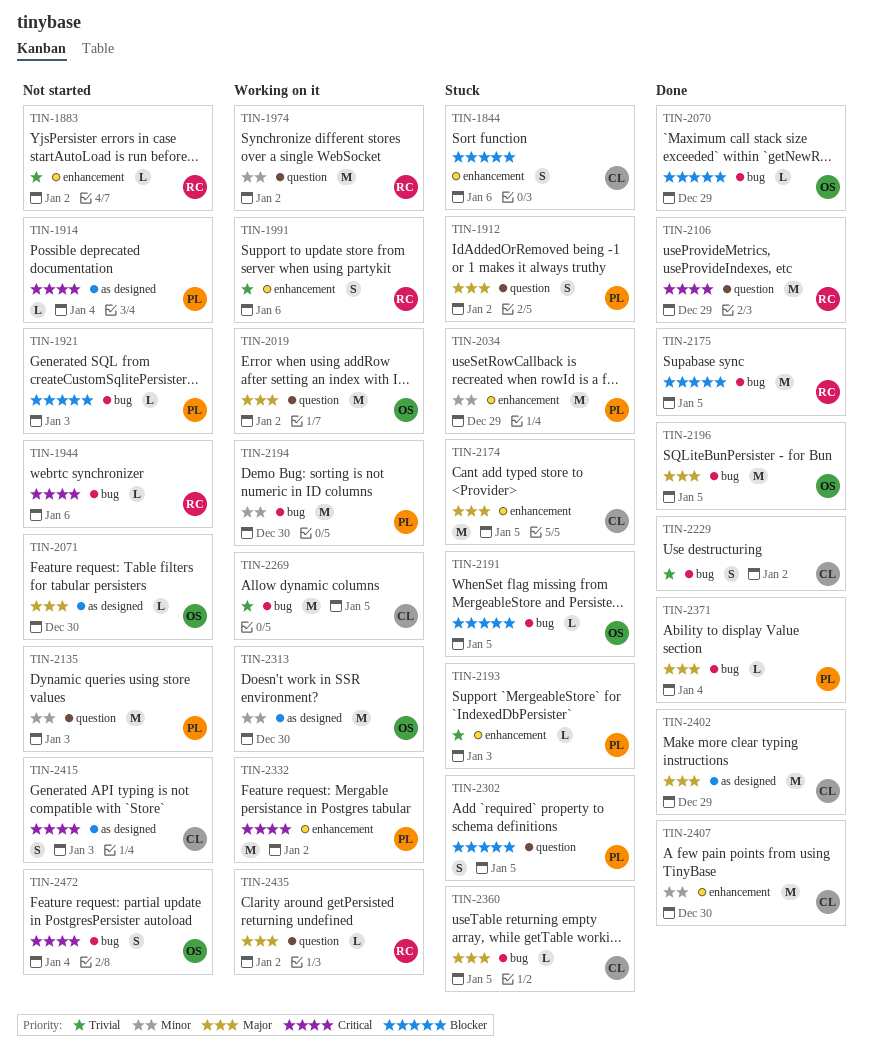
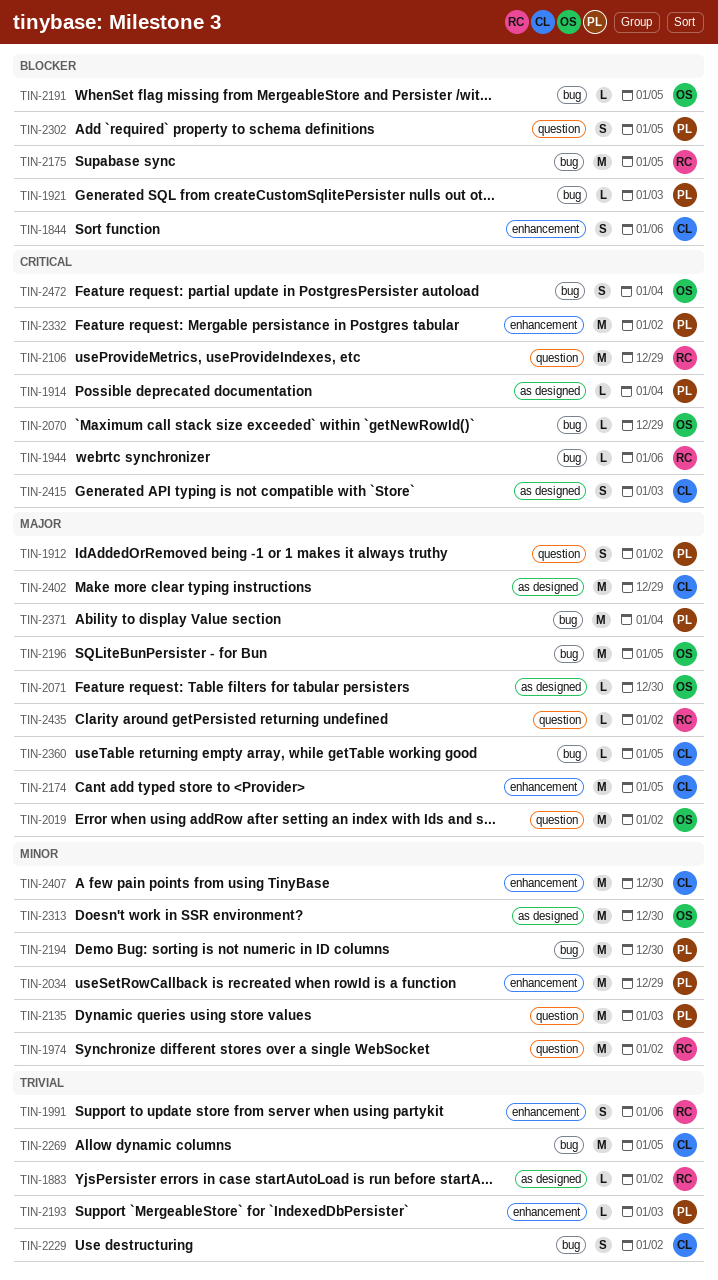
TIN-1883, label: enhancement -> as designed
TIN-2070, priority: Blocker -> Critical
TIN-2371, estimate: L -> M

